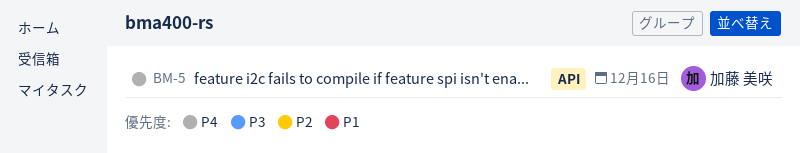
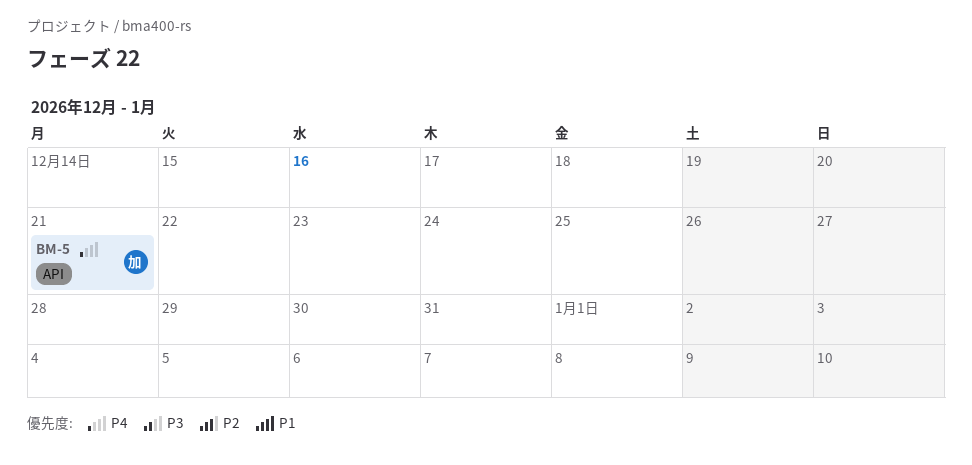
BM-5, due: Dec 16 -> Dec 21

